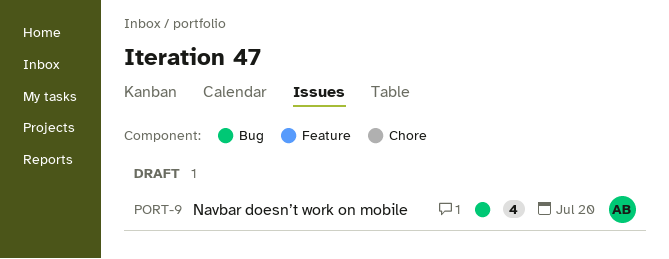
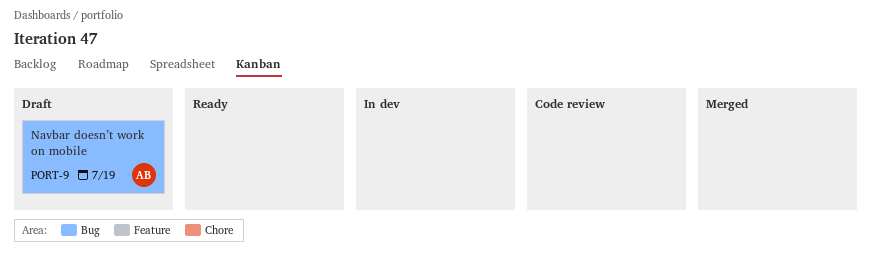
PORT-9, due: Jul 20 -> Jul 19

